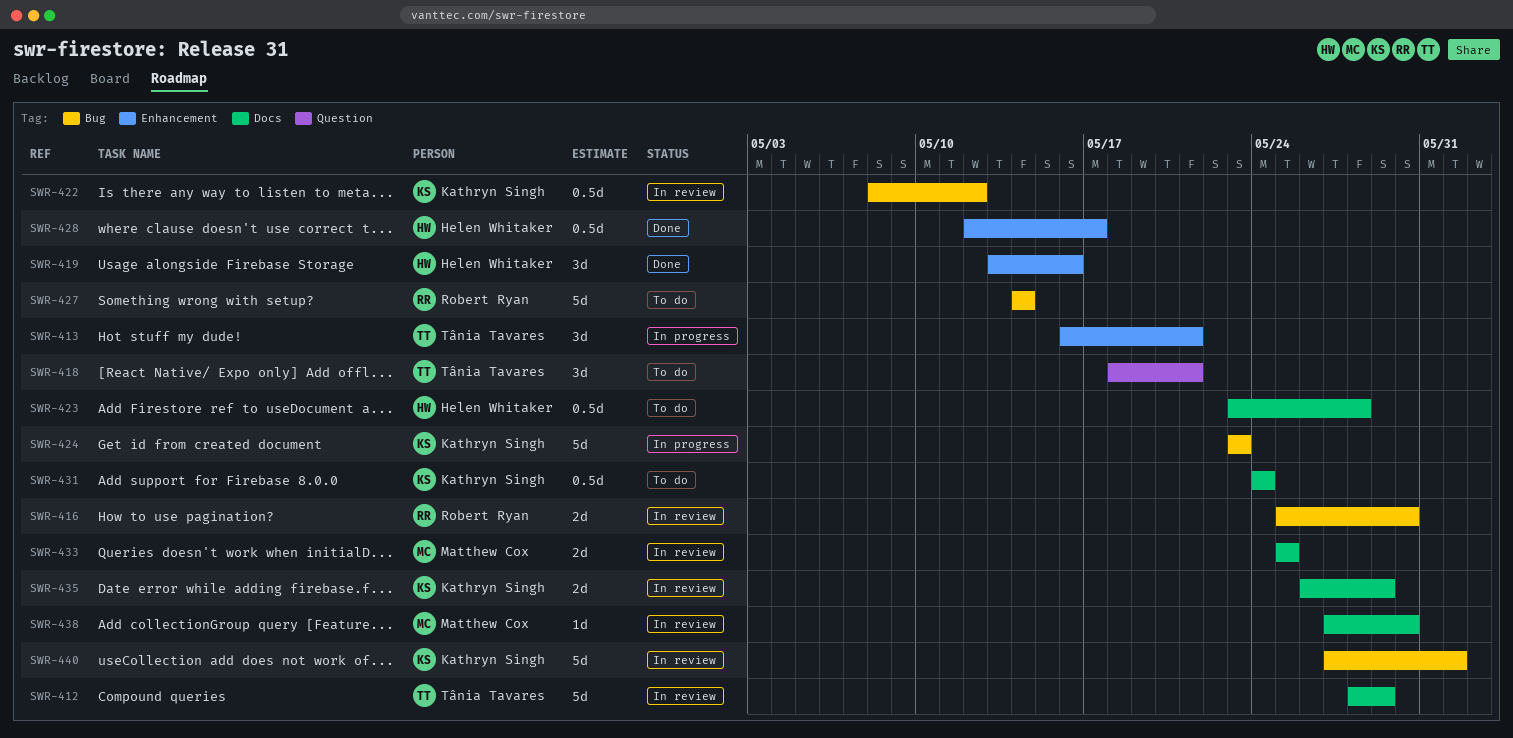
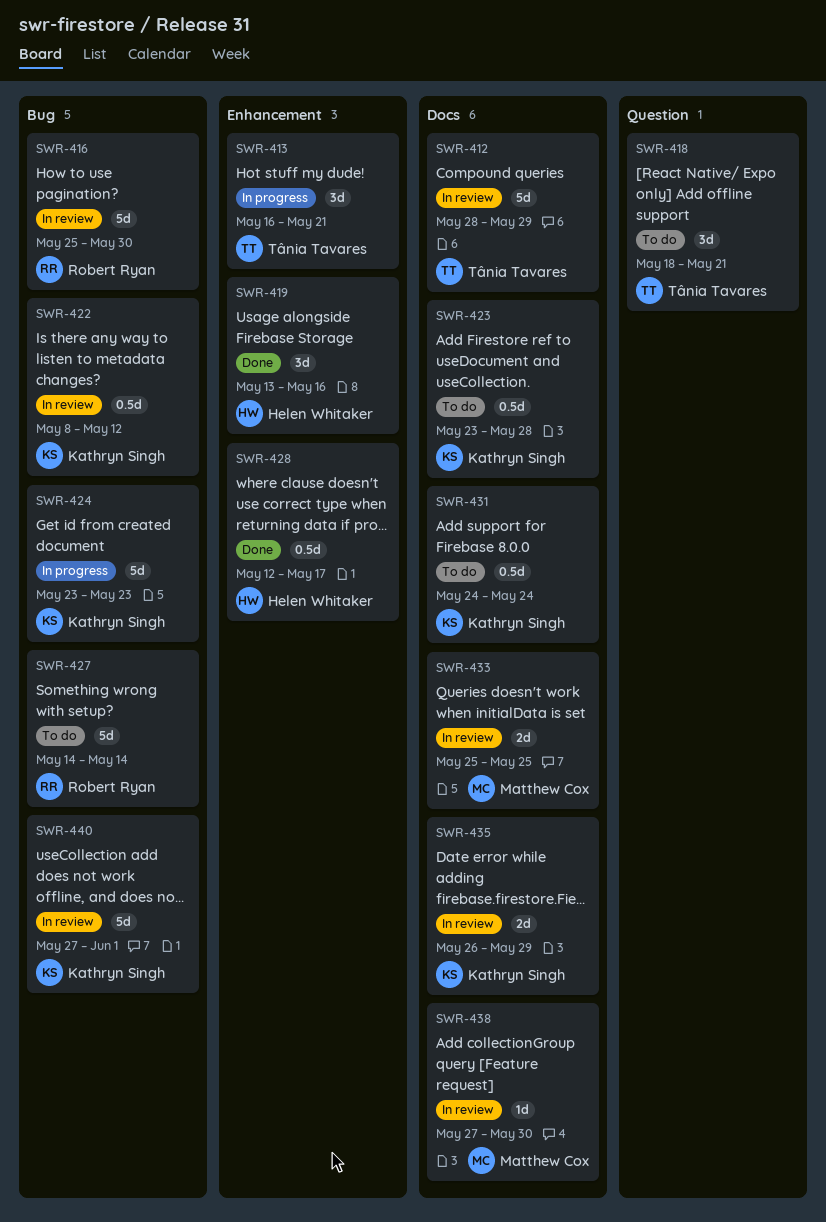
SWR-416, estimate: 2d -> 5d
SWR-423, owner: Helen Whitaker -> Kathryn Singh

